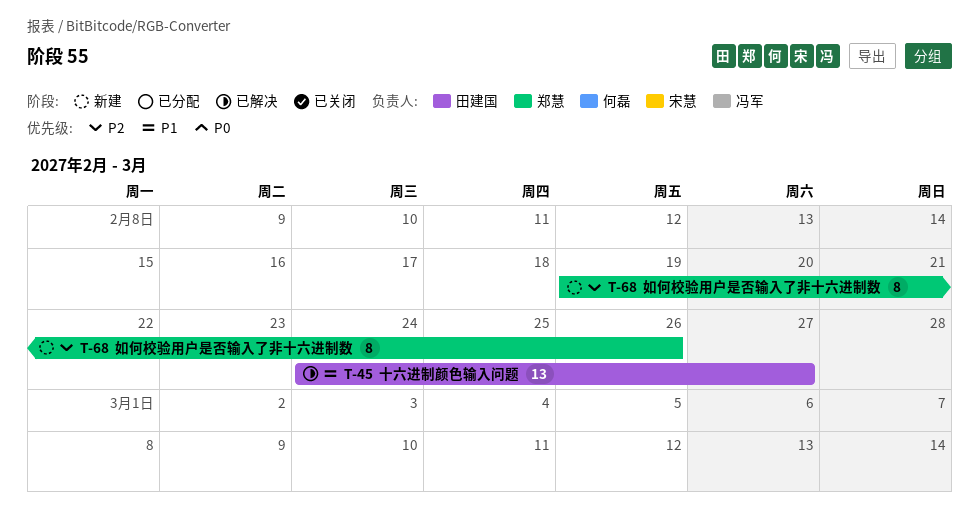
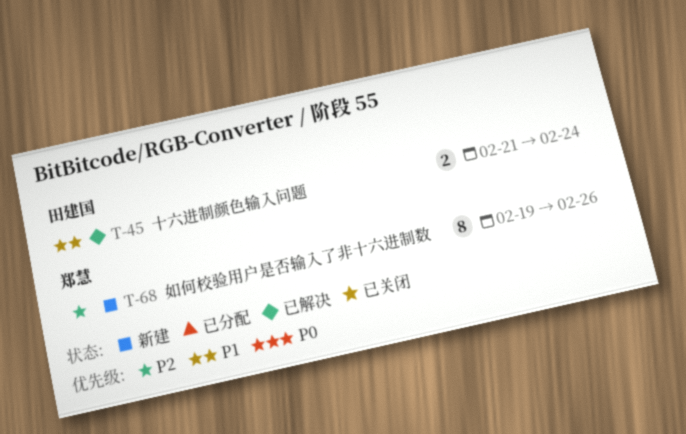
T-45, estimate: 13 -> 2
T-45, start: Feb 24 -> Feb 21
T-45, due: Feb 27 -> Feb 24

